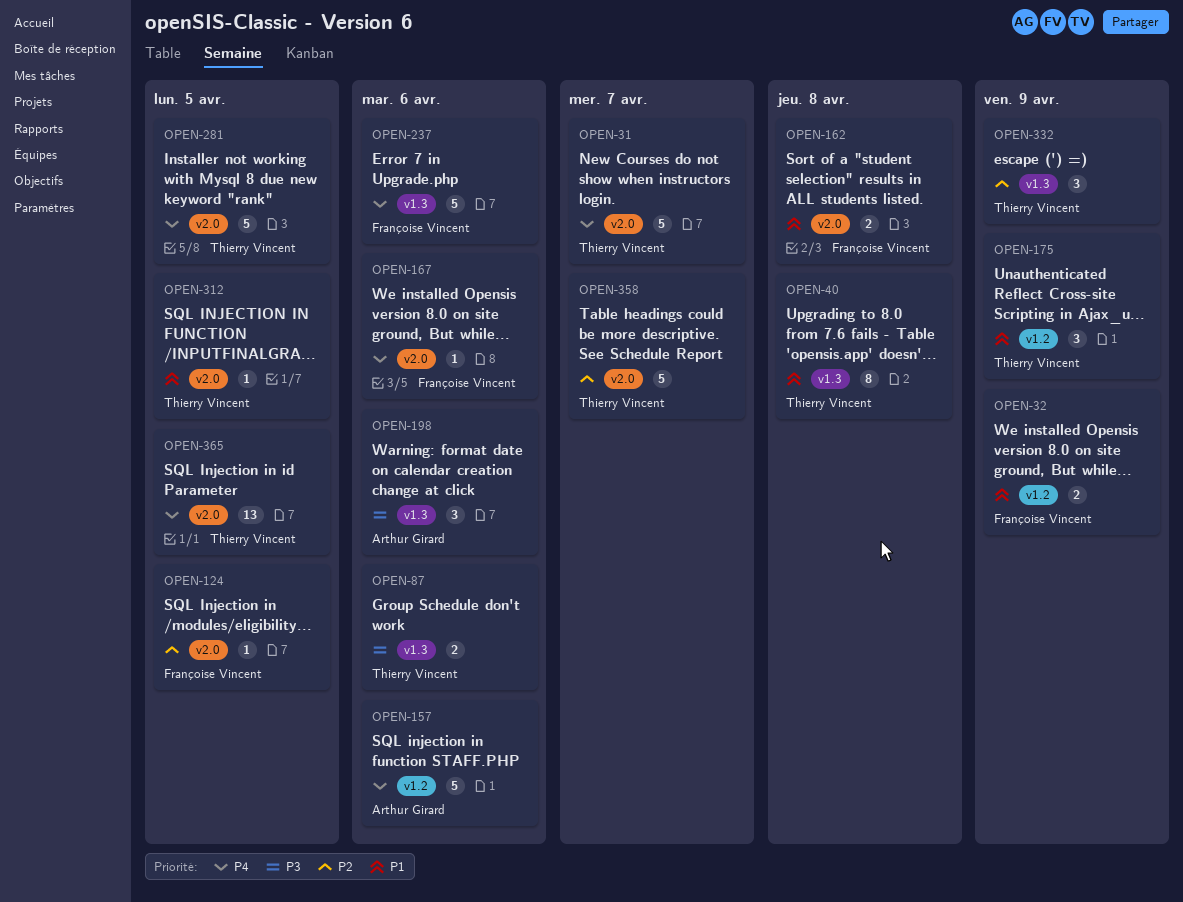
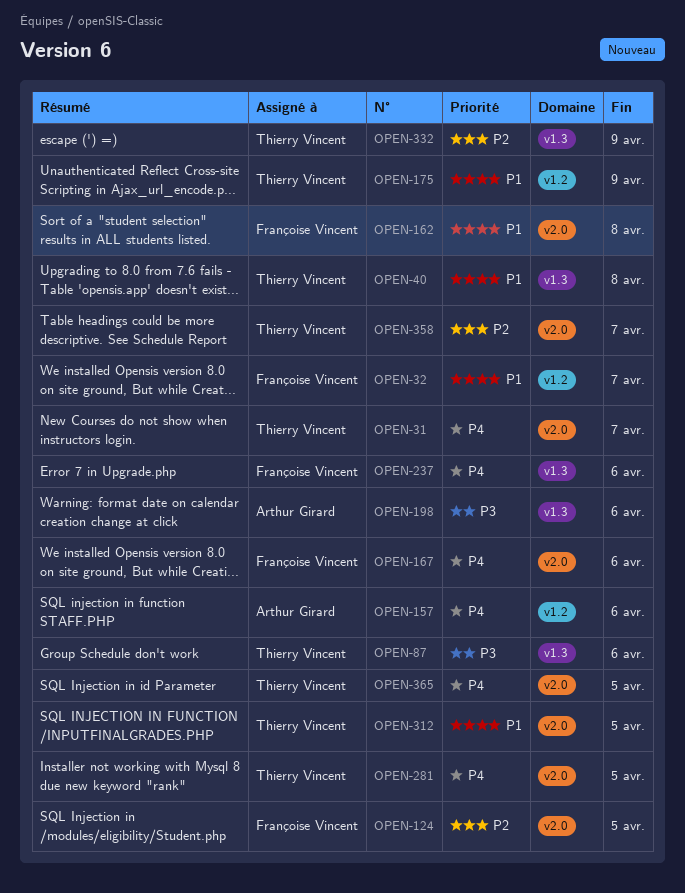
OPEN-32, due: Apr 9 -> Apr 7

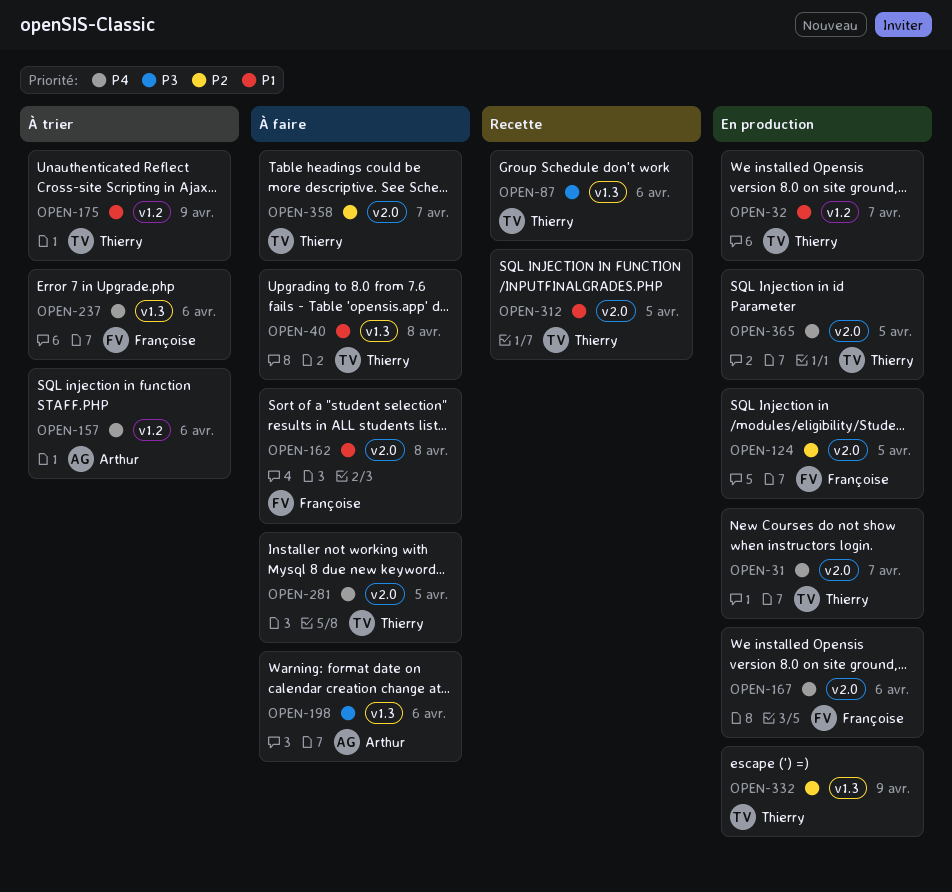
OPEN-32, owner: Françoise Vincent -> Thierry Vincent

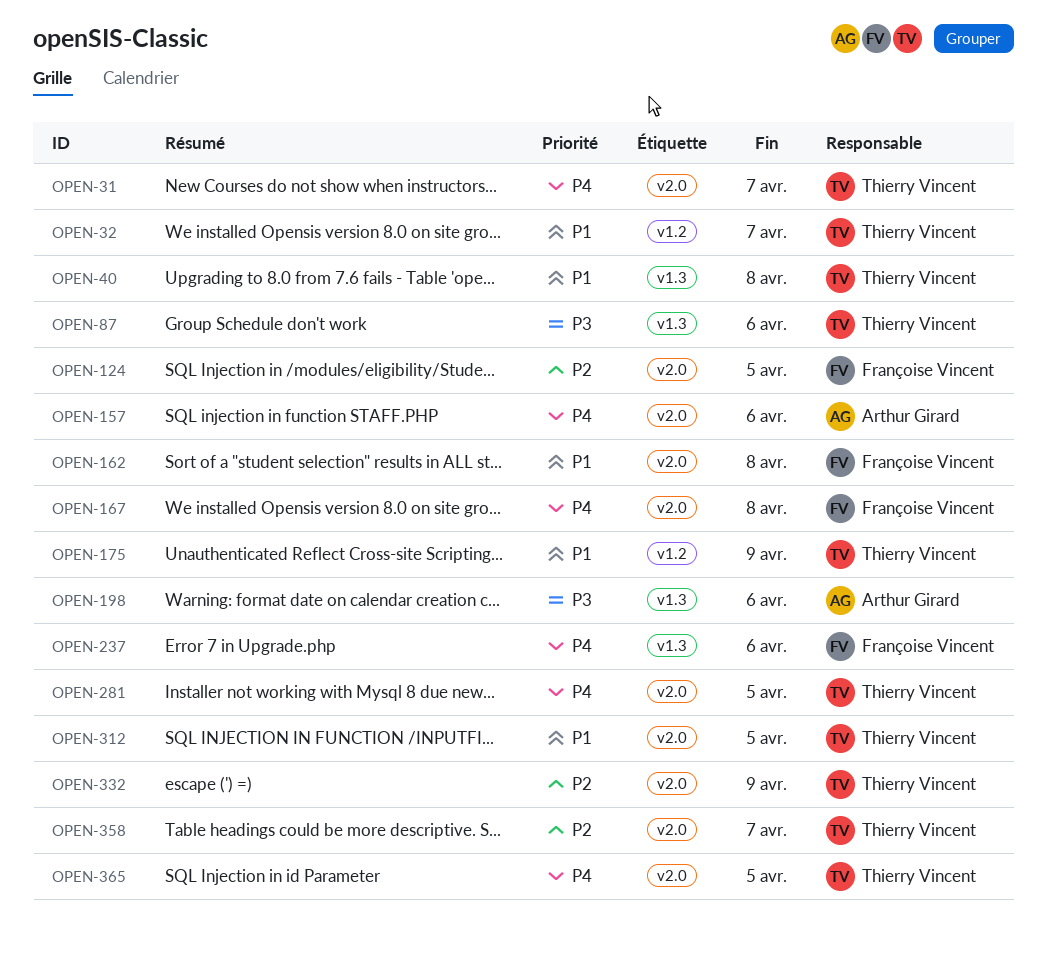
OPEN-157, label: v1.2 -> v2.0
OPEN-167, due: Apr 6 -> Apr 8
OPEN-332, label: v1.3 -> v2.0

